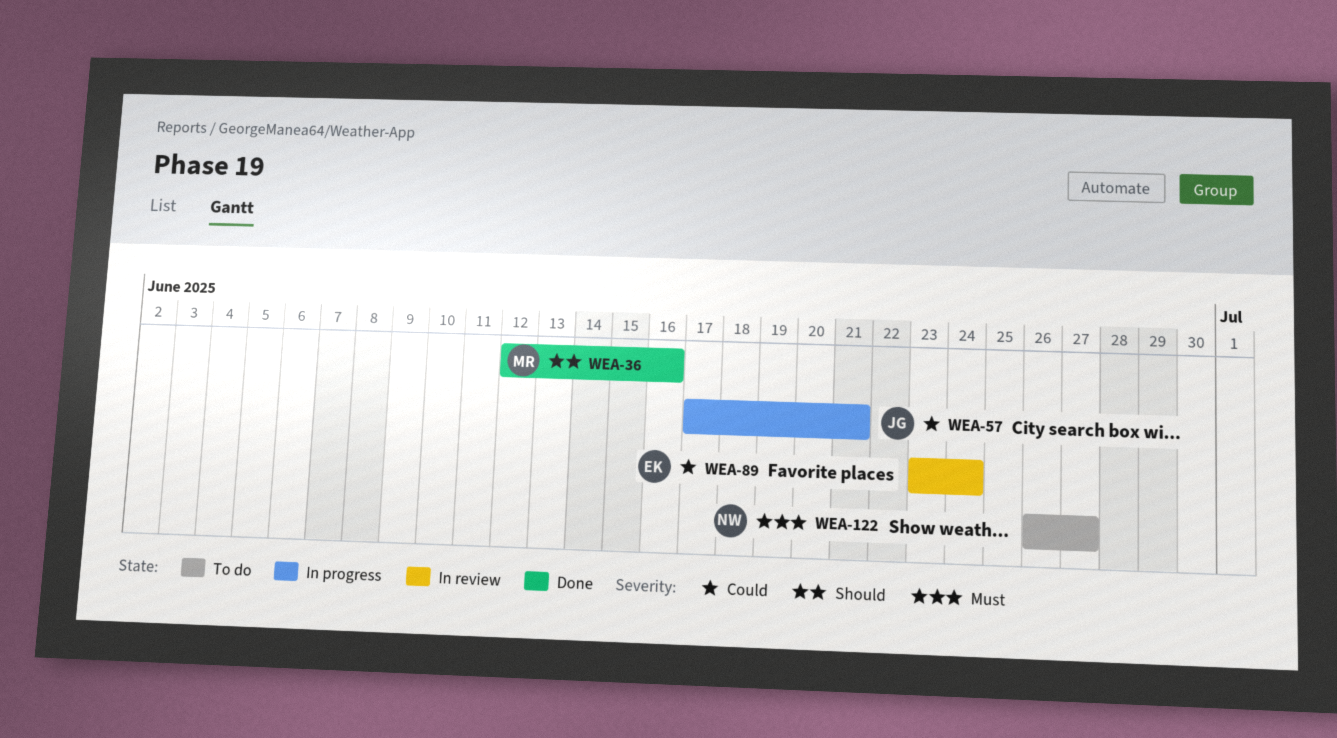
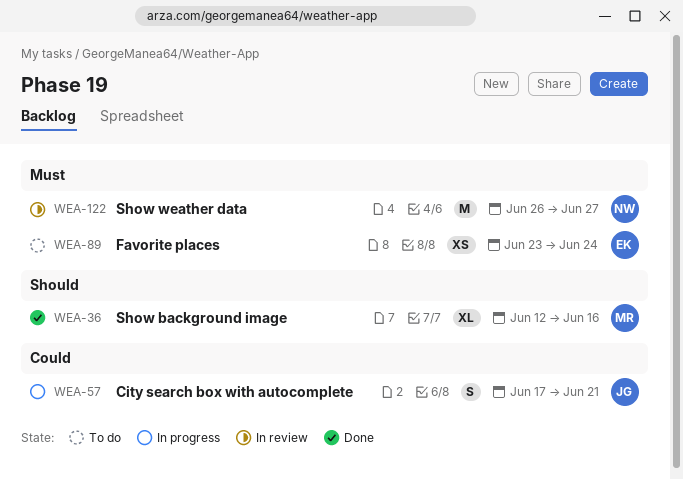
WEA-89, status: In review -> To do
WEA-89, priority: Could -> Must
WEA-122, status: To do -> In review

